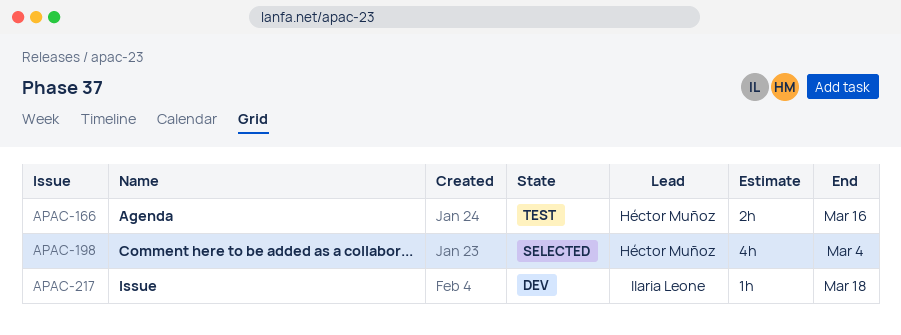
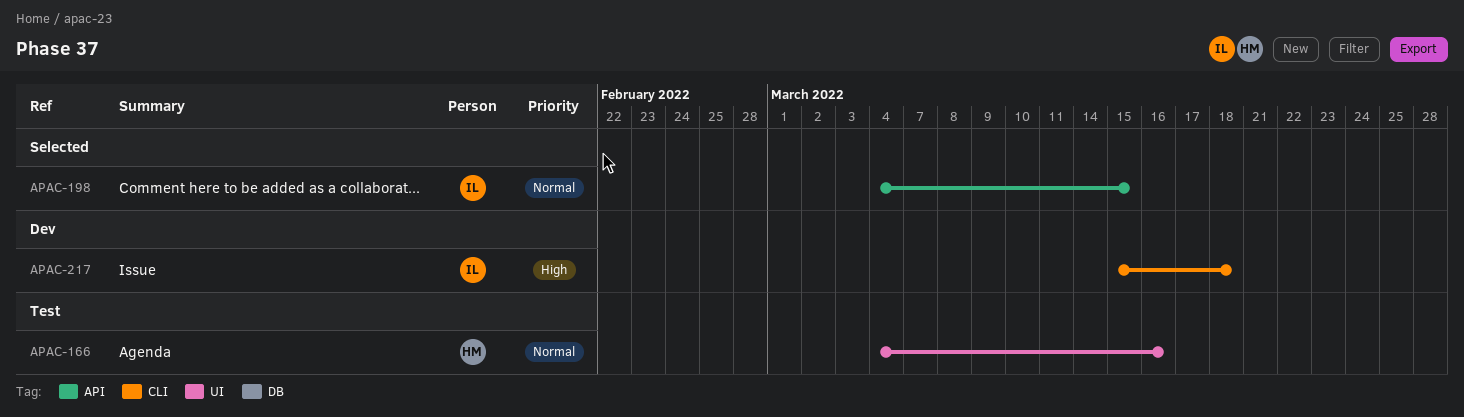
APAC-198, owner: Héctor Muñoz -> Ilaria Leone
APAC-198, due: Mar 4 -> Mar 15

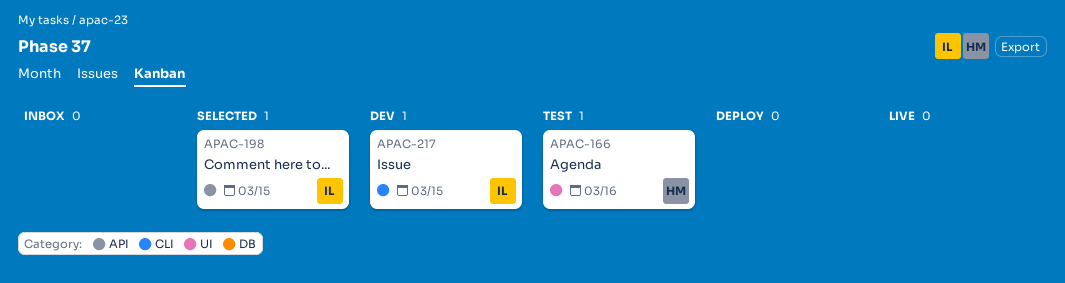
APAC-217, due: Mar 18 -> Mar 15

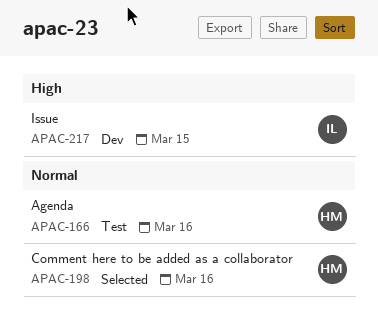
APAC-198, owner: IL -> HM
APAC-198, due: Mar 15 -> Mar 16

